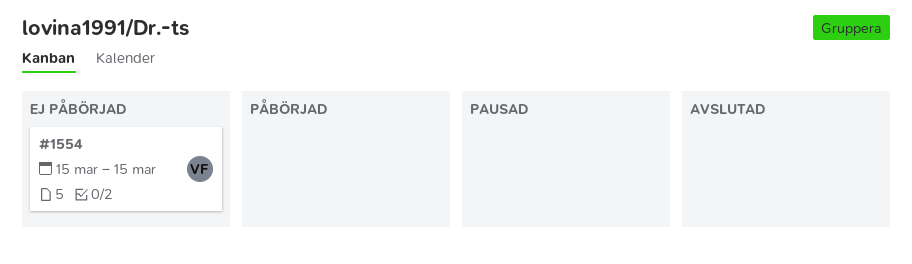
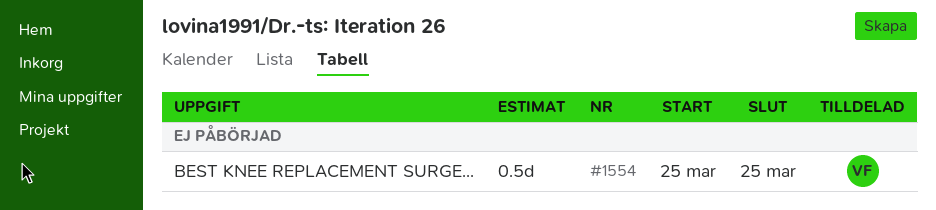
#1554, start: Mar 15 -> Mar 25
#1554, due: Mar 15 -> Mar 25

